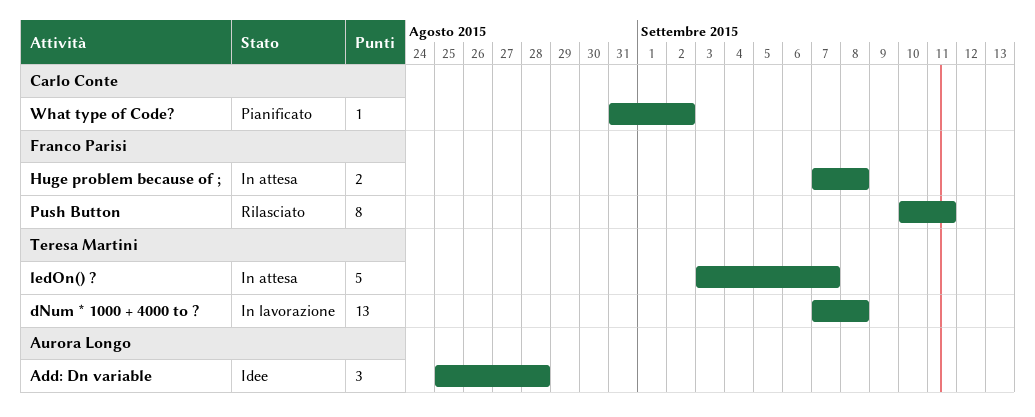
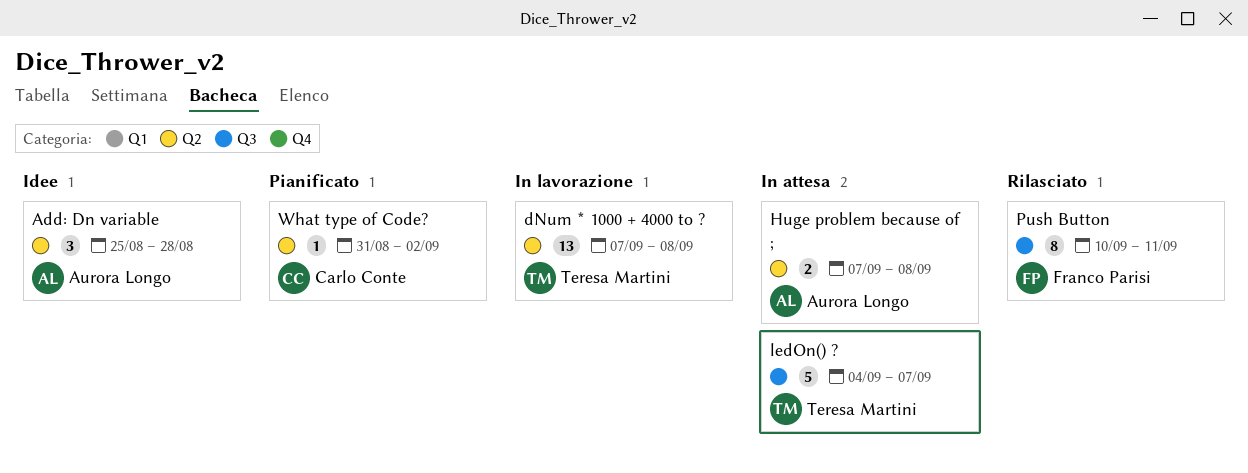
Huge problem because of ;, owner: Franco Parisi -> Aurora Longo
ledOn() ?, start: Sep 3 -> Sep 4

